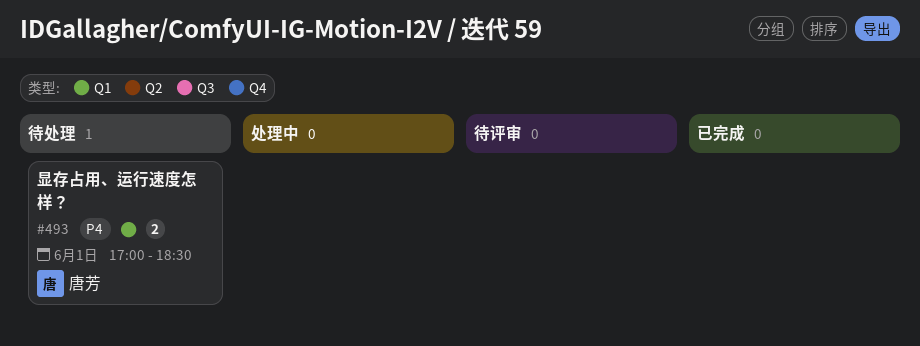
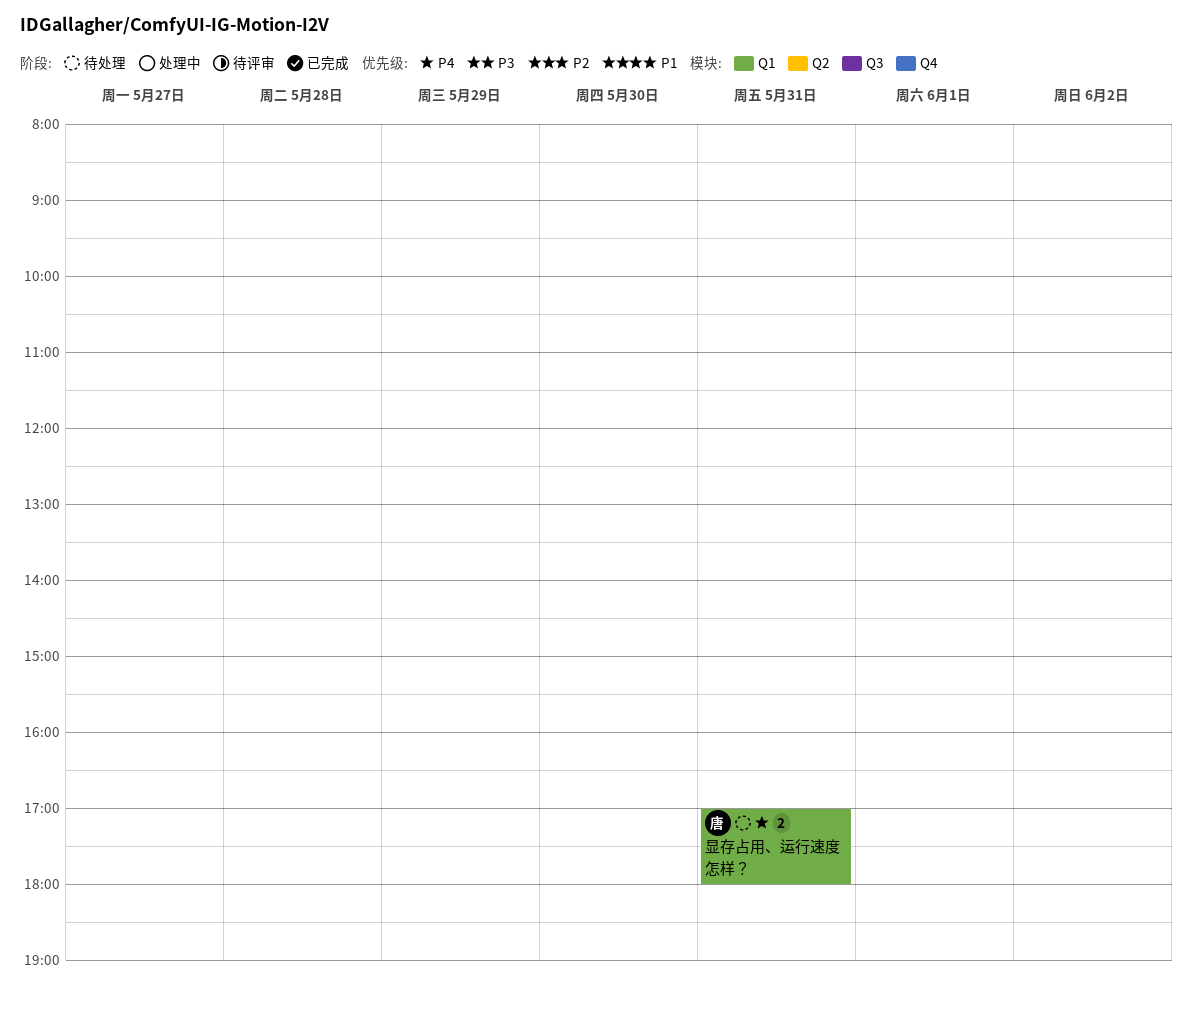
显存占用、运行速度怎样？, day: Jun 1 -> May 31
显存占用、运行速度怎样？, ends: 18:30 -> 18:00

